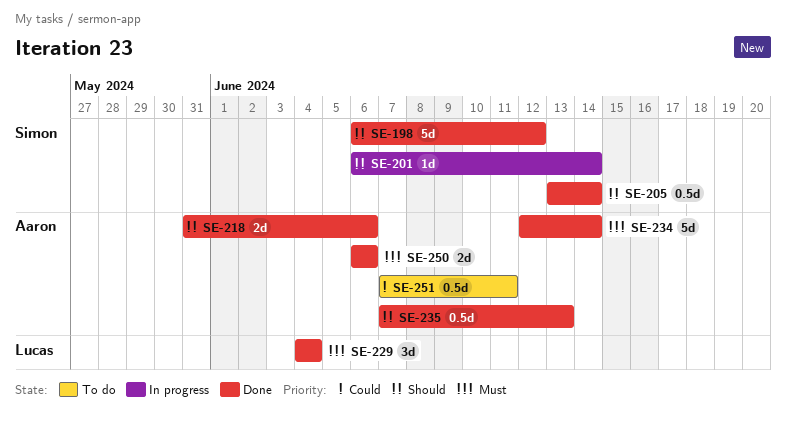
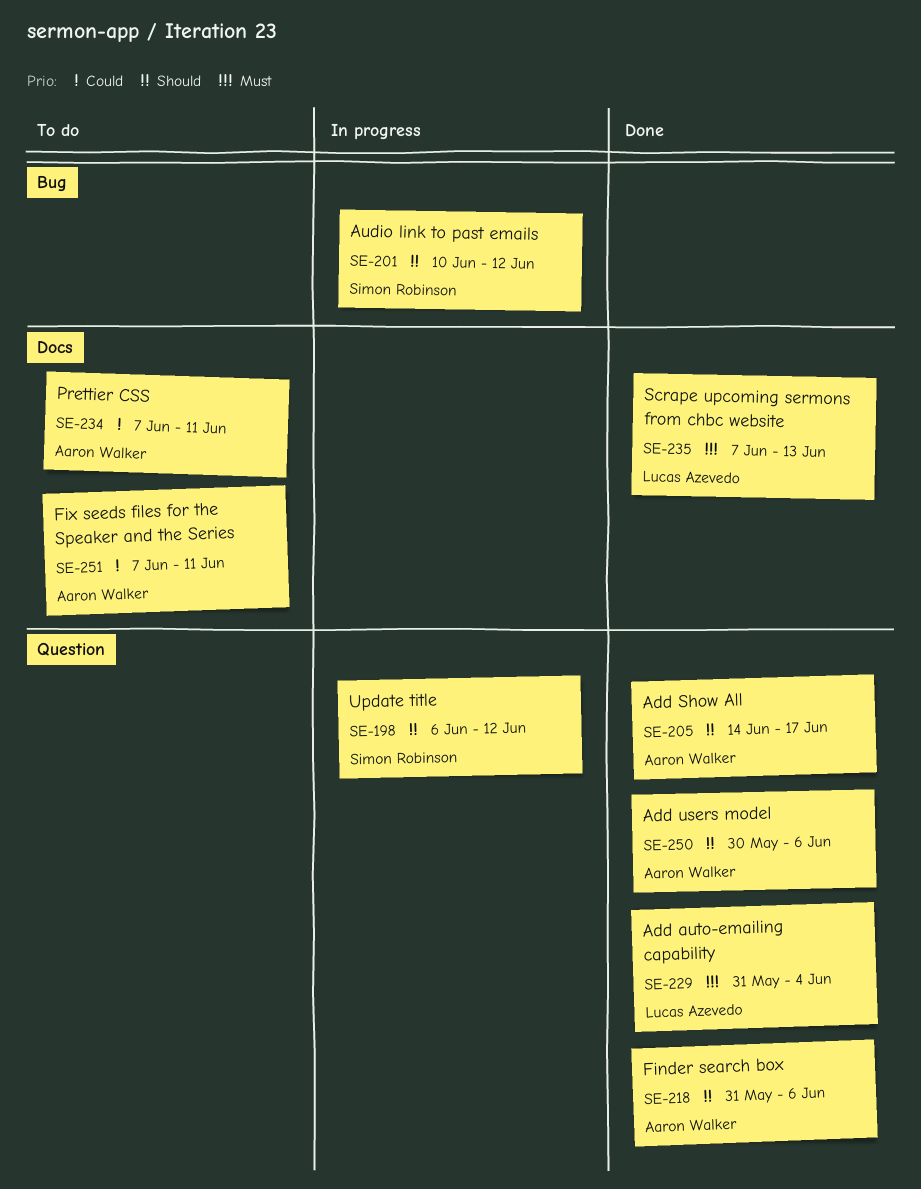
SE-198, status: Done -> In progress
SE-201, start: Jun 6 -> Jun 10
SE-201, due: Jun 14 -> Jun 12
SE-205, owner: Simon Robinson -> Aaron Walker
SE-205, start: Jun 13 -> Jun 14
SE-205, due: Jun 14 -> Jun 17
SE-229, start: Jun 4 -> May 31
SE-234, status: Done -> To do
SE-234, priority: Must -> Could
SE-234, start: Jun 12 -> Jun 7
SE-234, due: Jun 14 -> Jun 11
SE-235, owner: Aaron Walker -> Lucas Azevedo
SE-235, priority: Should -> Must
SE-250, priority: Must -> Should
SE-250, start: Jun 6 -> May 30

